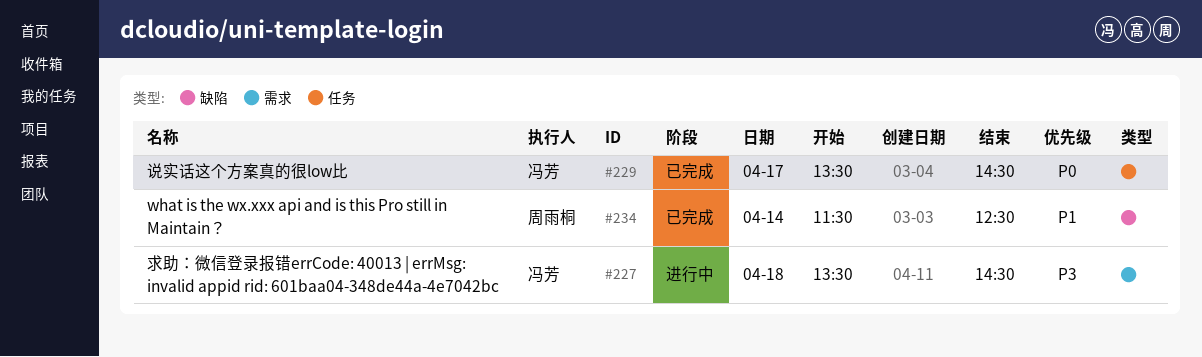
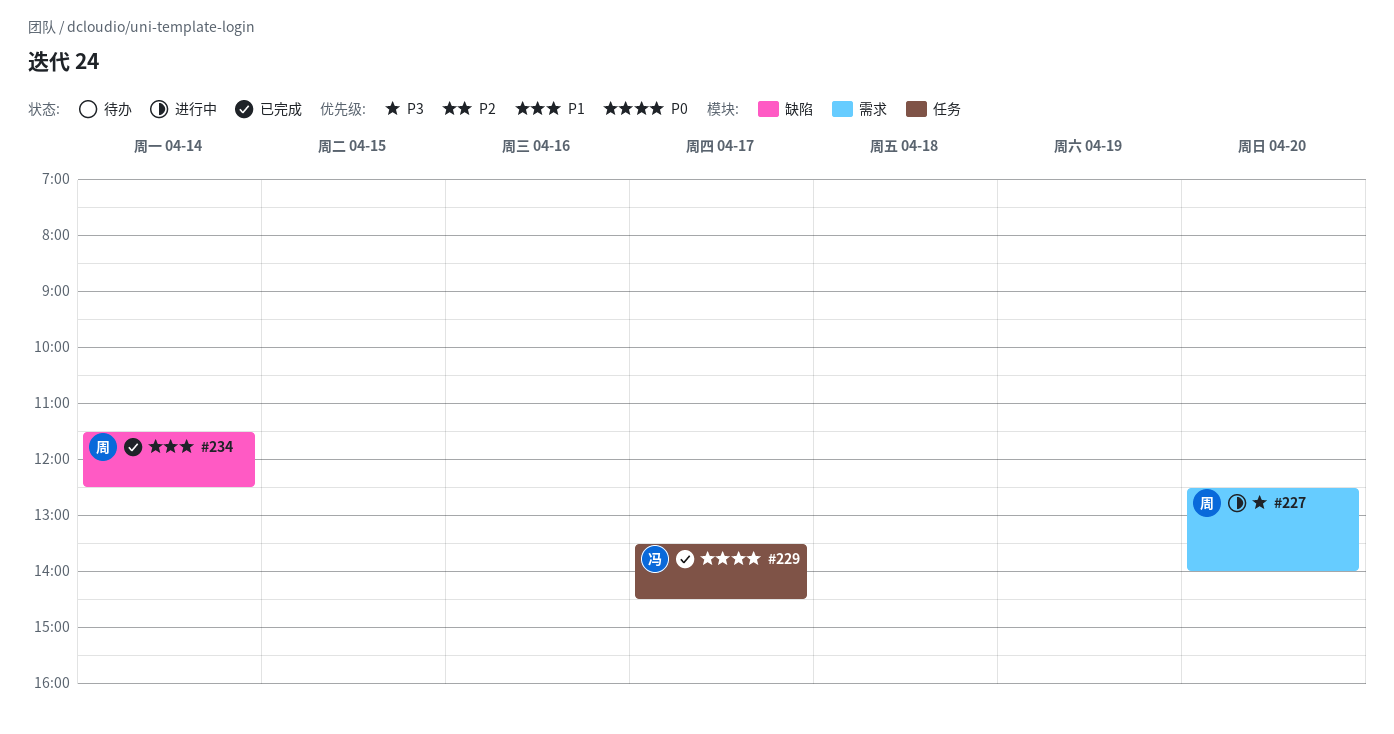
#227, owner: 冯芳 -> 周雨桐
#227, day: Apr 18 -> Apr 20
#227, begins: 13:30 -> 12:30
#227, ends: 14:30 -> 14:00

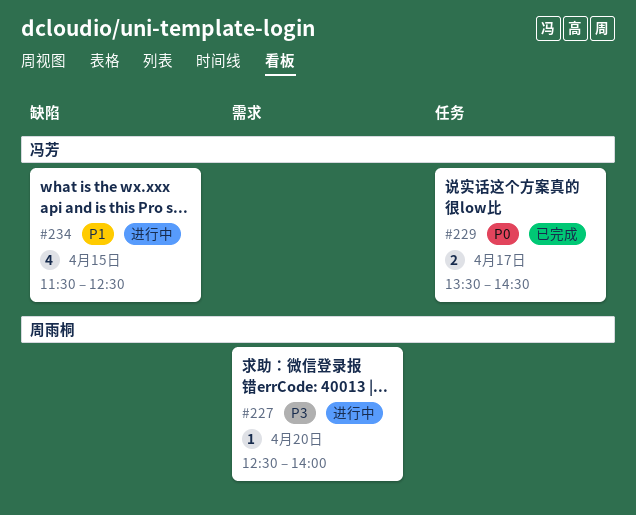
#234, status: 已完成 -> 进行中
#234, owner: 周雨桐 -> 冯芳
#234, day: Apr 14 -> Apr 15

